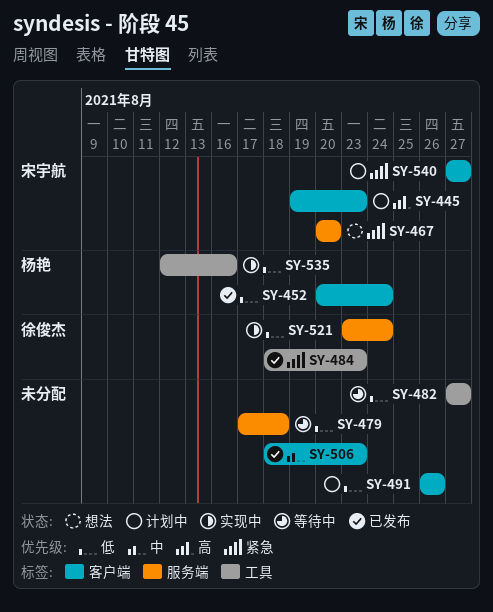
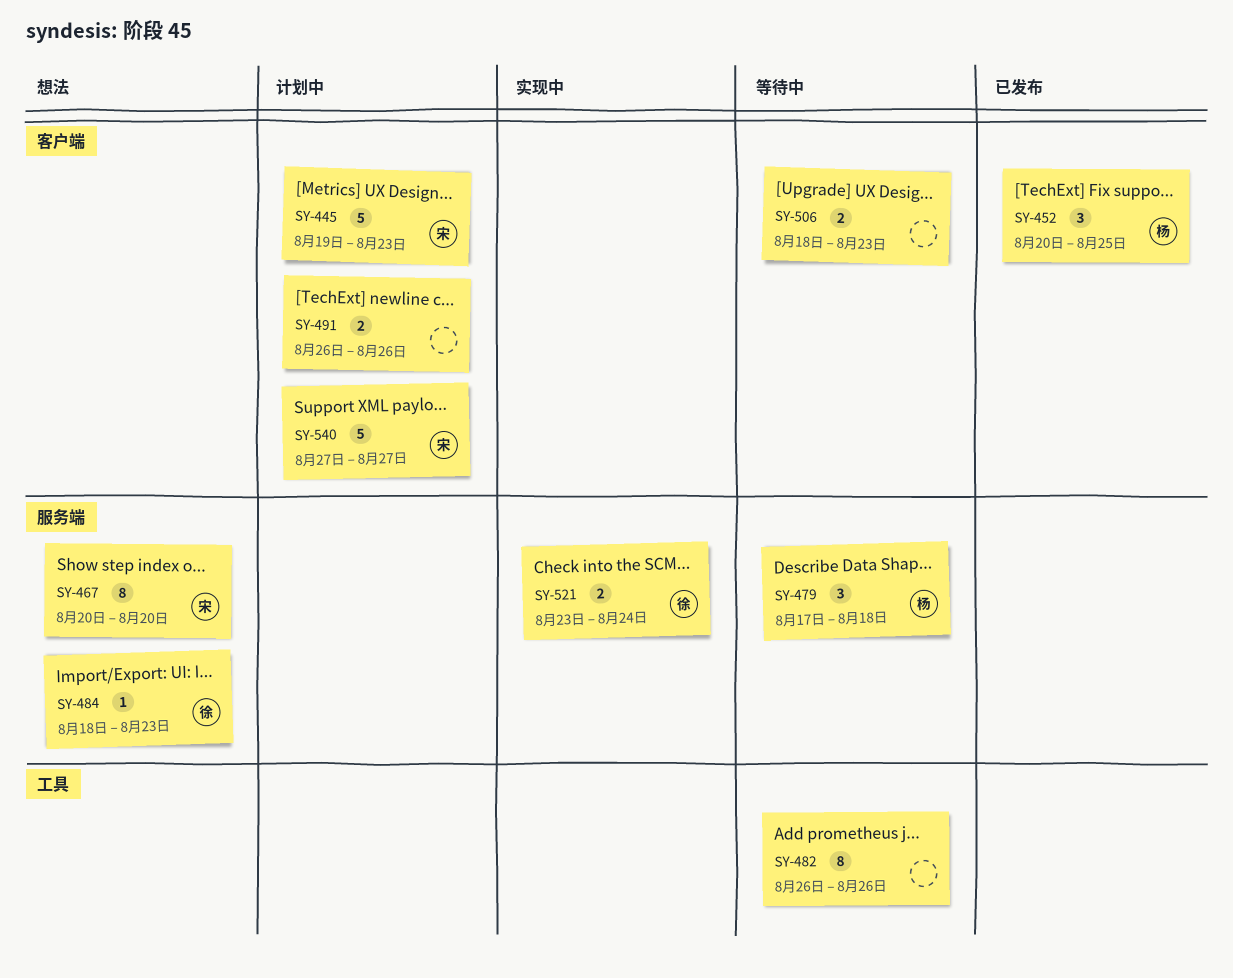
SY-452, due: Aug 24 -> Aug 25
SY-479, owner: none -> 杨艳
SY-482, start: Aug 27 -> Aug 26
SY-482, due: Aug 27 -> Aug 26
SY-484, status: 已发布 -> 想法
SY-484, label: 工具 -> 服务端
SY-506, status: 已发布 -> 等待中
SY-535: present -> none

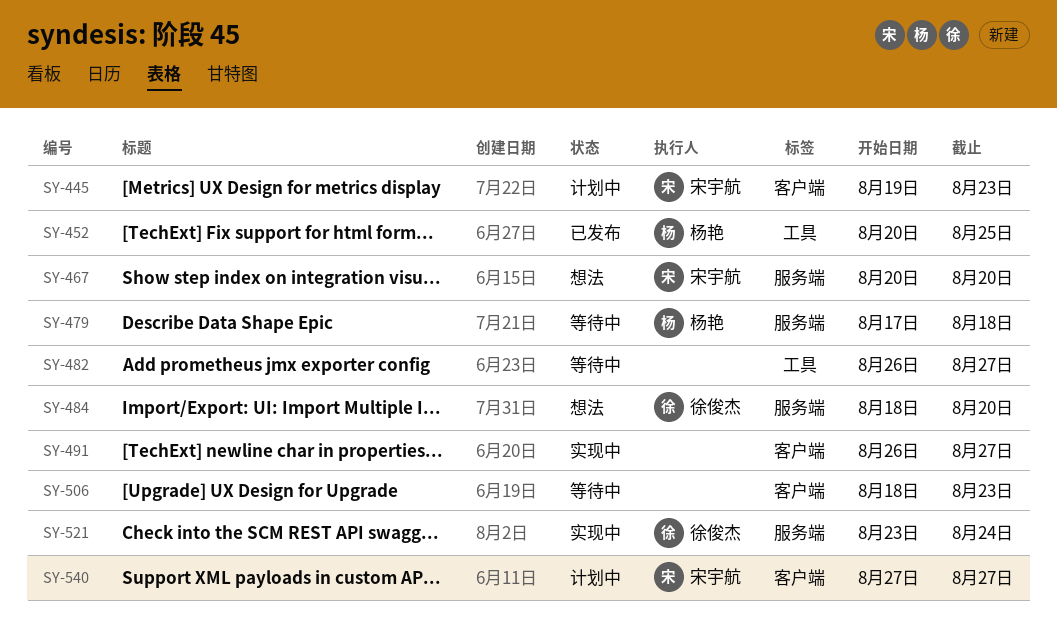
SY-452, label: 客户端 -> 工具
SY-482, due: Aug 26 -> Aug 27
SY-484, due: Aug 23 -> Aug 20
SY-491, status: 计划中 -> 实现中
SY-491, due: Aug 26 -> Aug 27

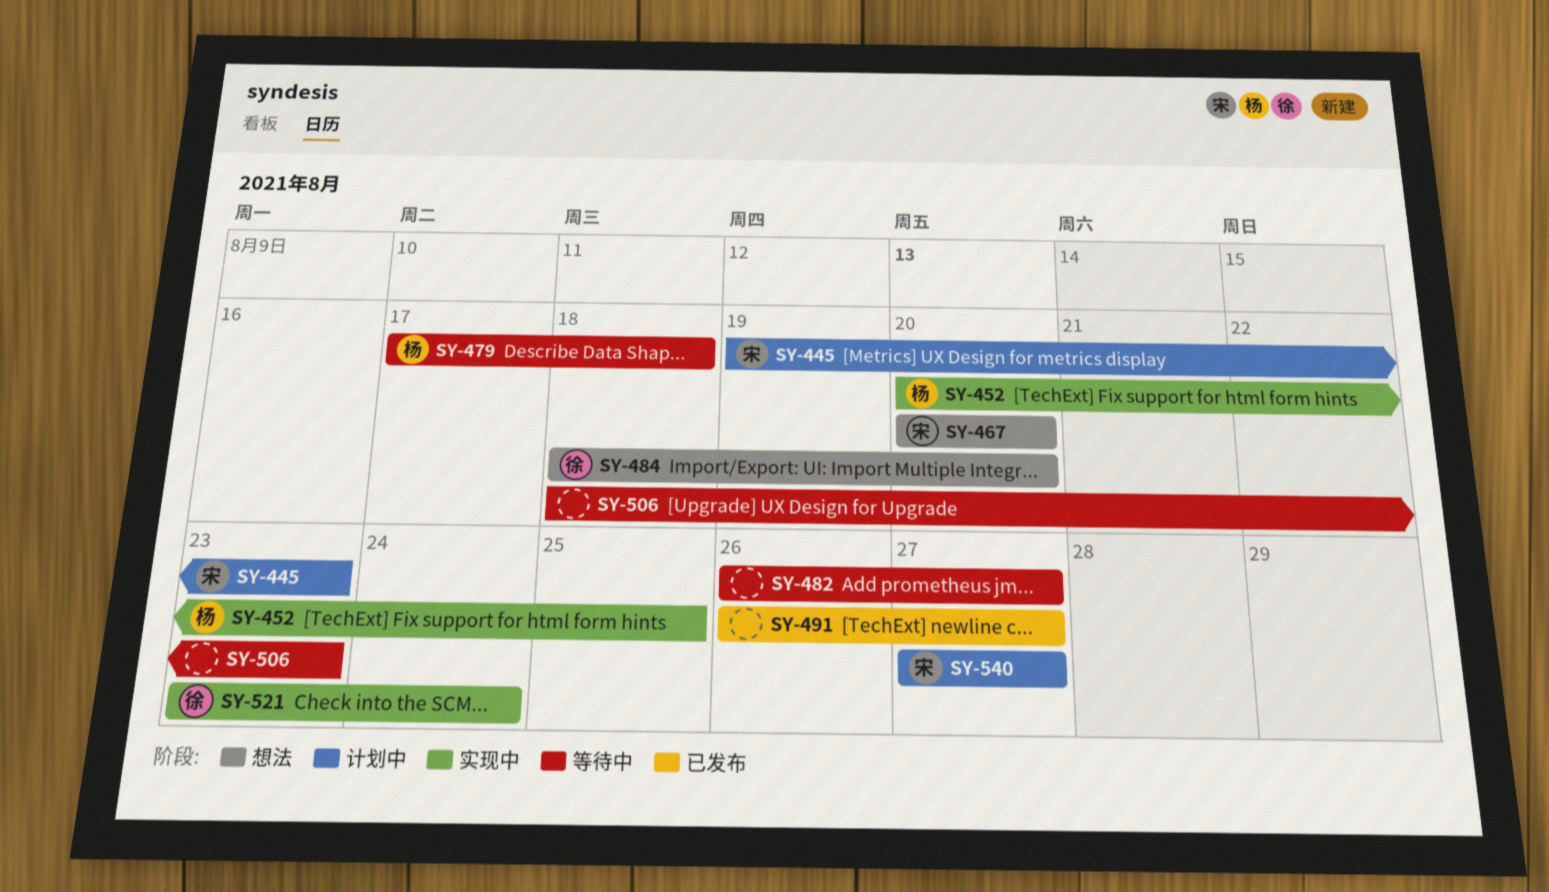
SY-452, status: 已发布 -> 实现中
SY-491, status: 实现中 -> 已发布

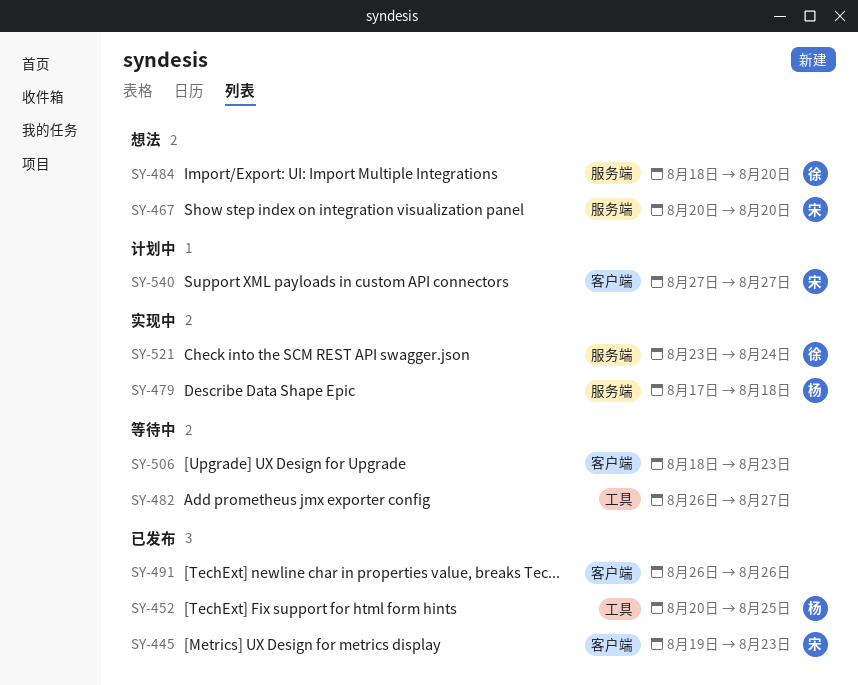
SY-445, status: 计划中 -> 已发布
SY-452, status: 实现中 -> 已发布
SY-479, status: 等待中 -> 实现中
SY-491, due: Aug 27 -> Aug 26

